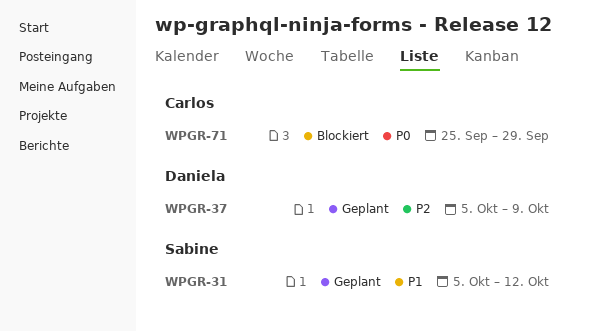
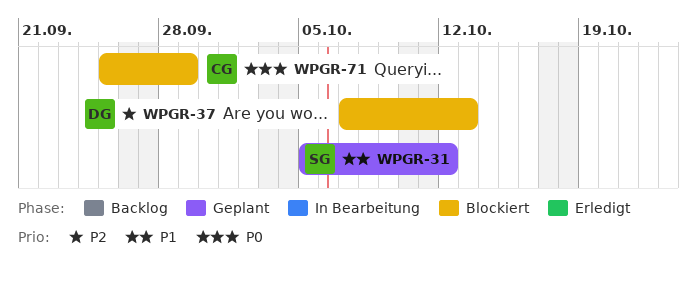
WPGR-37, status: Geplant -> Blockiert
WPGR-37, start: Oct 5 -> Oct 7
WPGR-37, due: Oct 9 -> Oct 13

